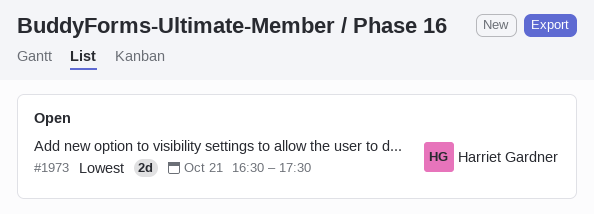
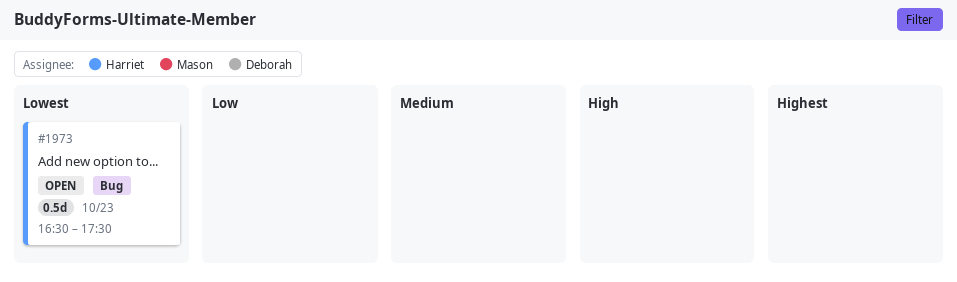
#1973, estimate: 2d -> 0.5d
#1973, day: Oct 21 -> Oct 23

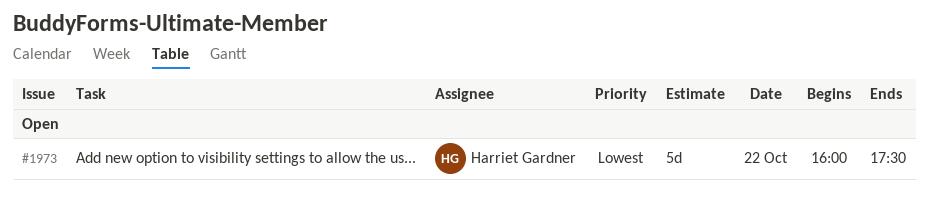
#1973, estimate: 0.5d -> 5d
#1973, day: Oct 23 -> Oct 22
#1973, begins: 16:30 -> 16:00

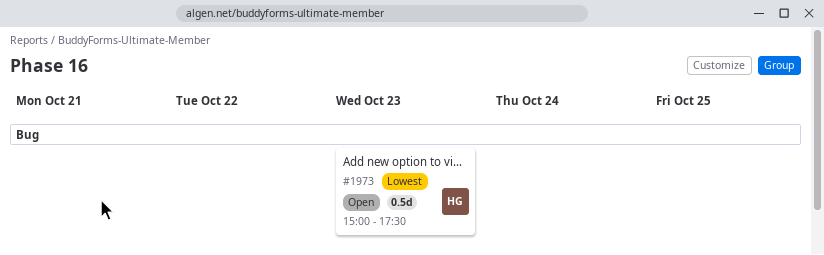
#1973, estimate: 5d -> 0.5d
#1973, day: Oct 22 -> Oct 23
#1973, begins: 16:00 -> 15:00

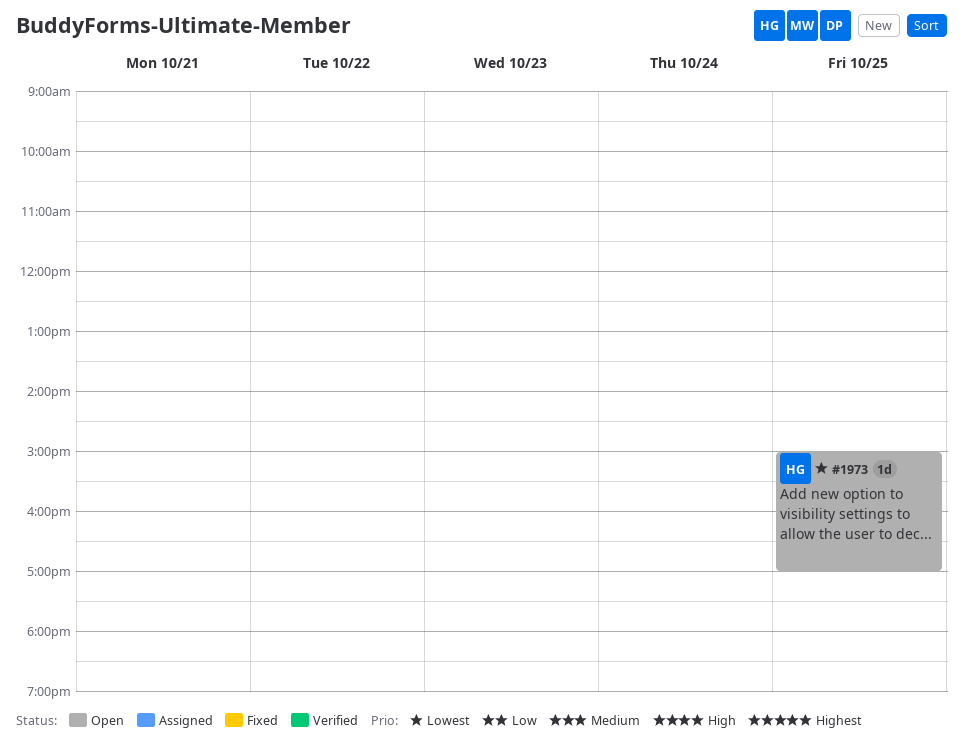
#1973, estimate: 0.5d -> 1d
#1973, day: Oct 23 -> Oct 25
#1973, ends: 17:30 -> 17:00

